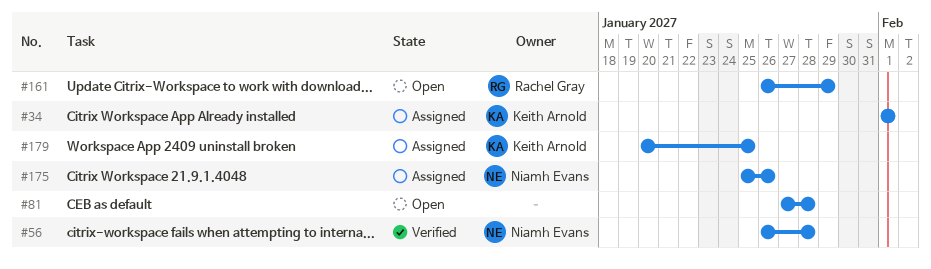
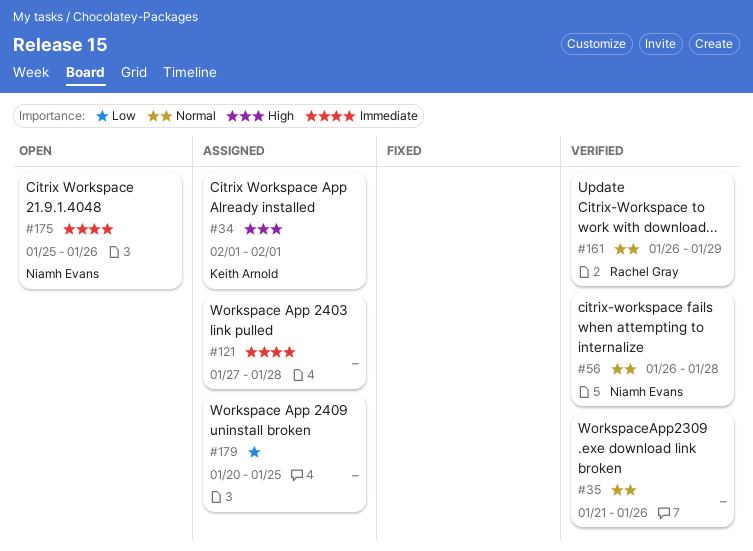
#35: none -> present
#81: present -> none
#121: none -> present
#161, status: Open -> Verified
#175, status: Assigned -> Open
#179, owner: Keith Arnold -> none

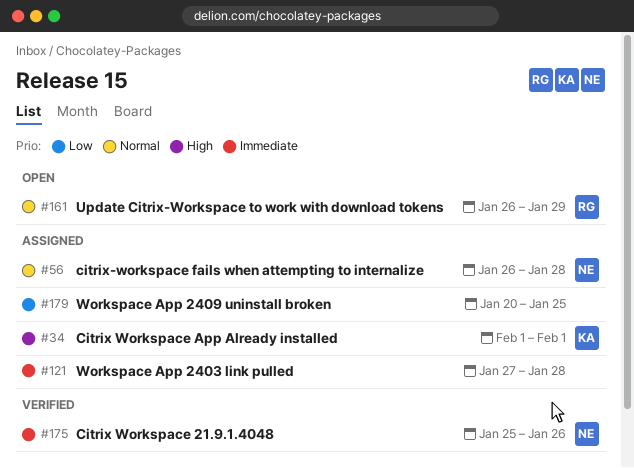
#35: present -> none
#56, status: Verified -> Assigned
#161, status: Verified -> Open
#175, status: Open -> Verified

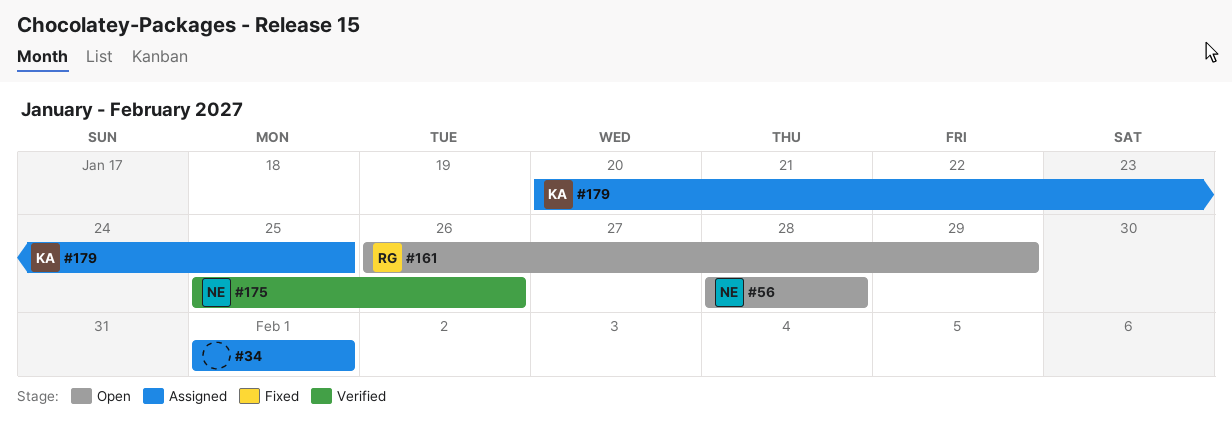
#34, owner: KA -> none
#56, status: Assigned -> Open
#56, start: Jan 26 -> Jan 28
#121: present -> none
#179, owner: none -> KA

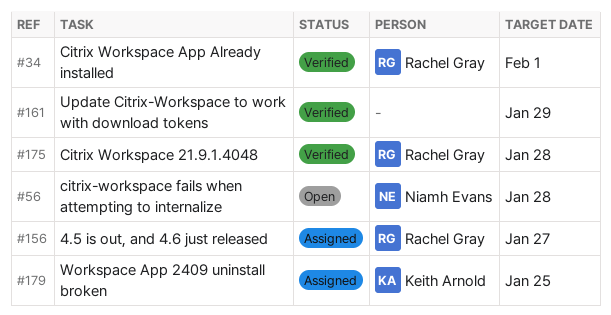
#34, status: Assigned -> Verified
#34, owner: none -> Rachel Gray
#156: none -> present
#161, status: Open -> Verified
#161, owner: Rachel Gray -> none
#175, owner: Niamh Evans -> Rachel Gray
#175, due: Jan 26 -> Jan 28

